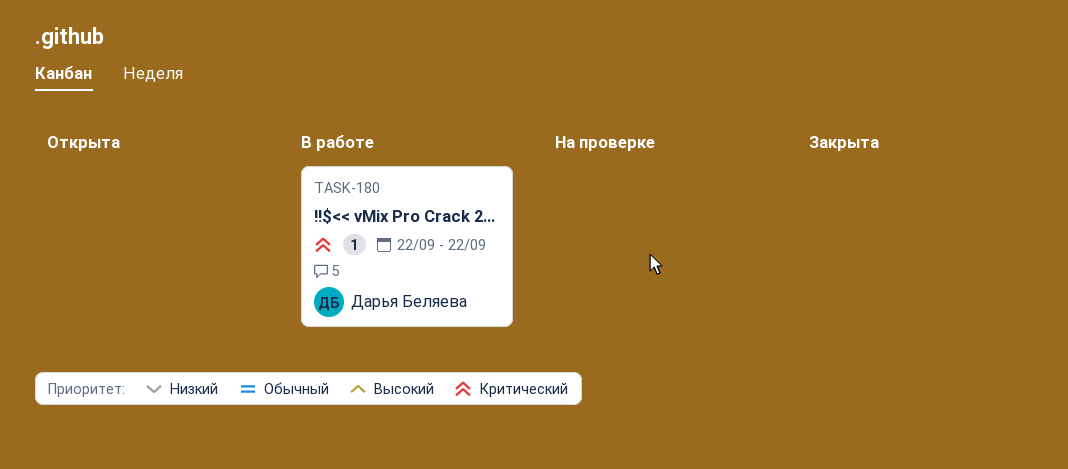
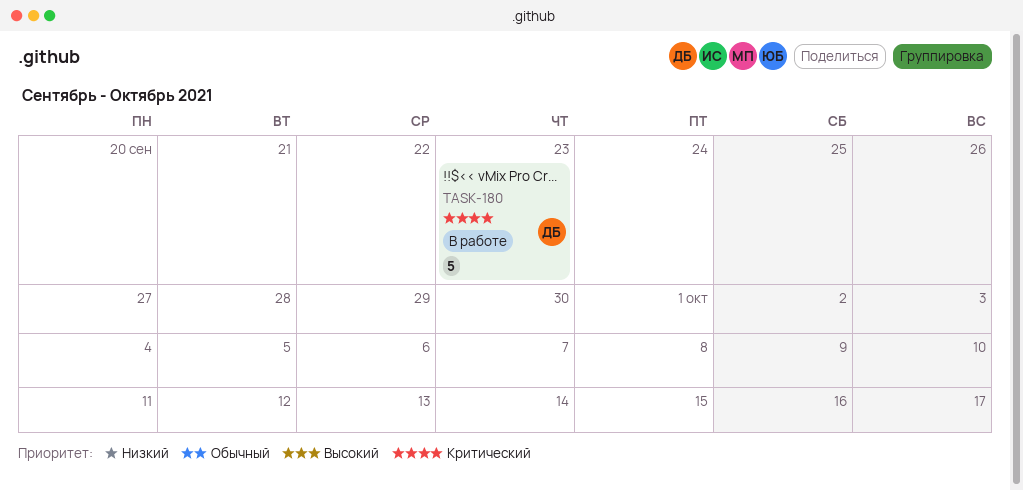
TASK-180, estimate: 1 -> 5
TASK-180, due: Sep 22 -> Sep 23

